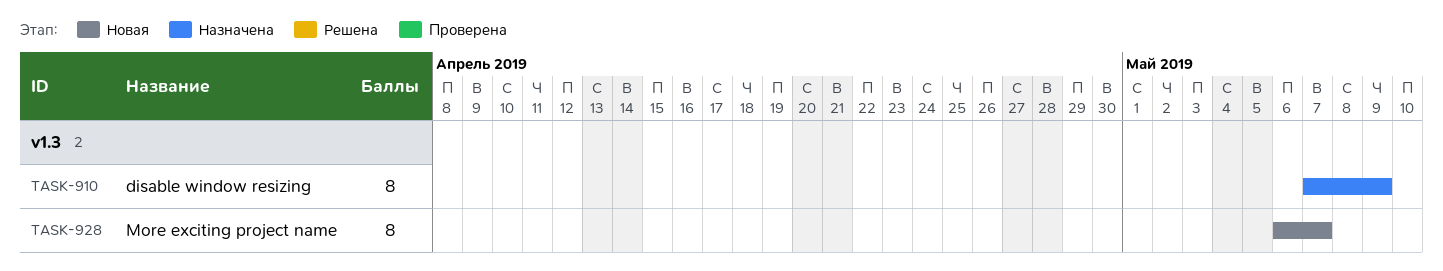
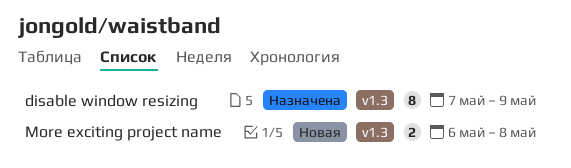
More exciting project name, estimate: 8 -> 2
More exciting project name, due: May 7 -> May 8

